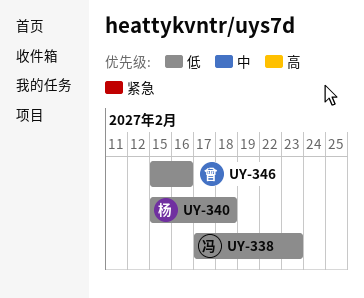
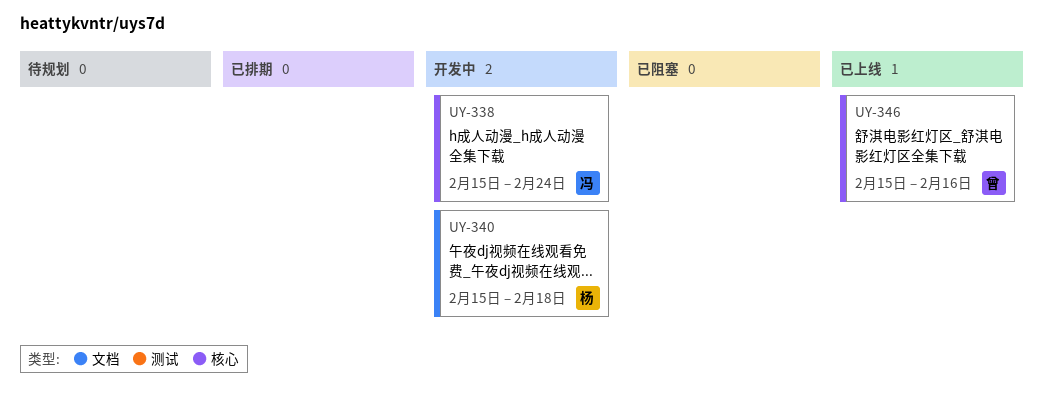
UY-338, start: Feb 17 -> Feb 15
UY-338, due: Feb 23 -> Feb 24

